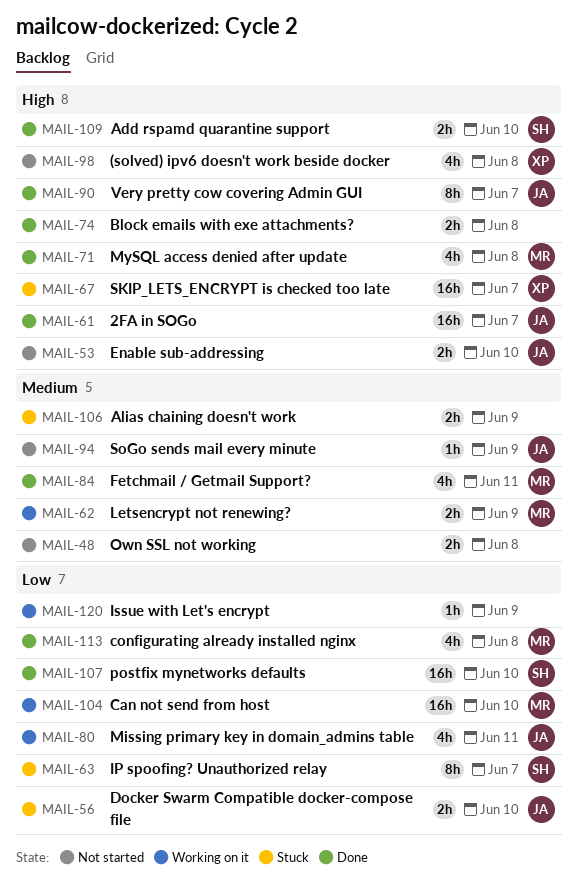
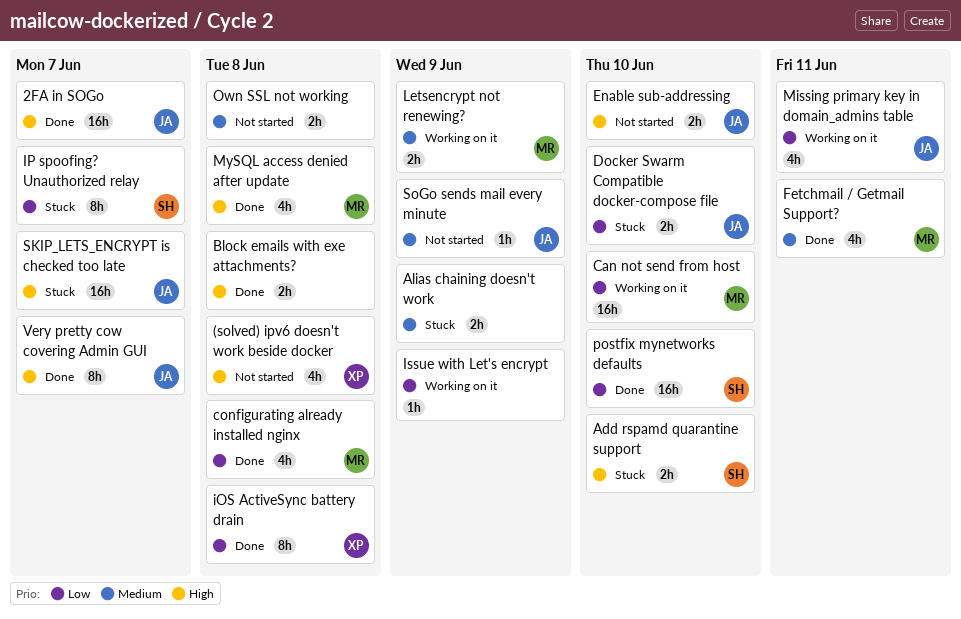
Add rspamd quarantine support, status: Done -> Stuck
iOS ActiveSync battery drain: none -> present
SKIP_LETS_ENCRYPT is checked too late, owner: XP -> JA

